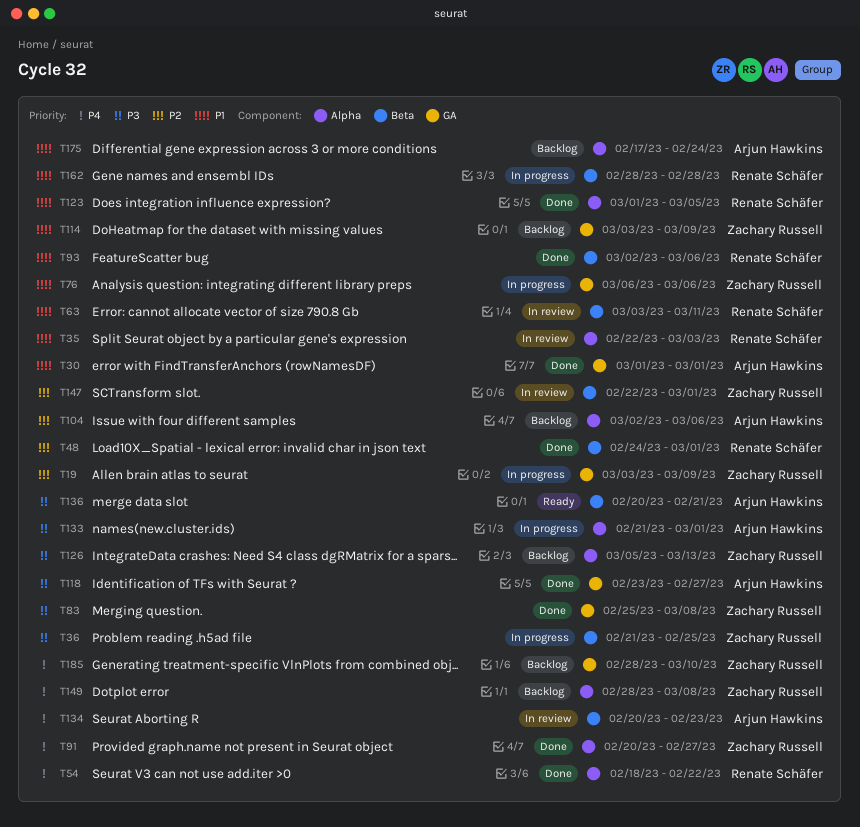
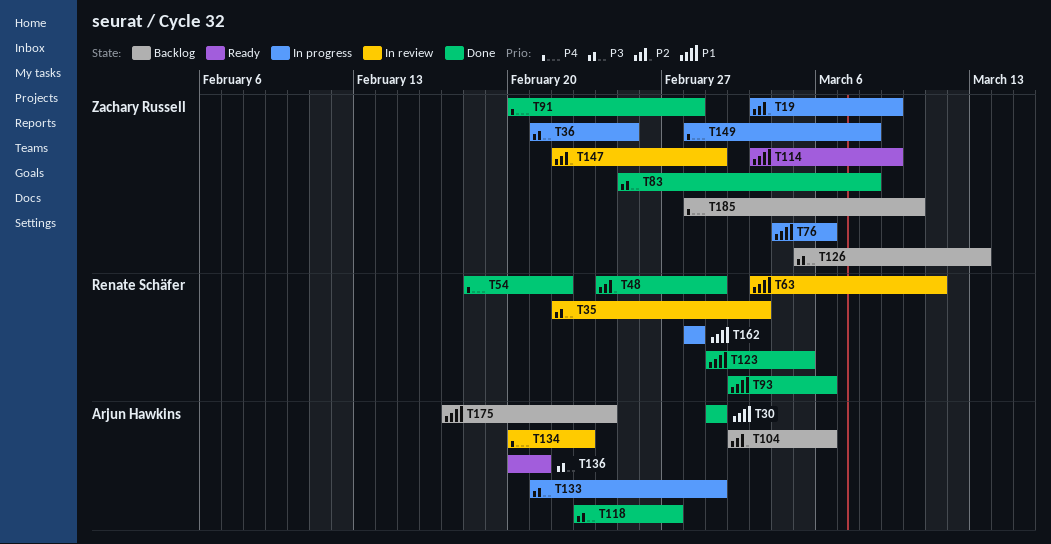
T35, priority: P1 -> P3
T76, start: Mar 6 -> Mar 4
T91, due: Feb 27 -> Feb 28
T114, status: Backlog -> Ready
T149, status: Backlog -> In progress

